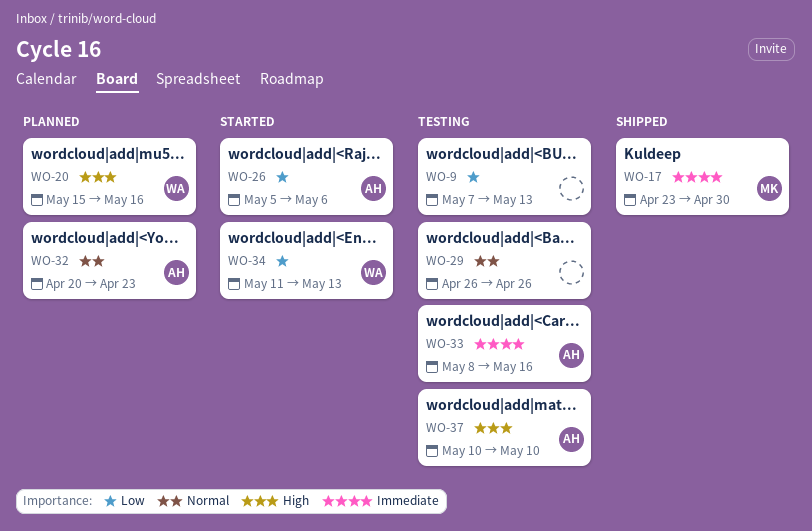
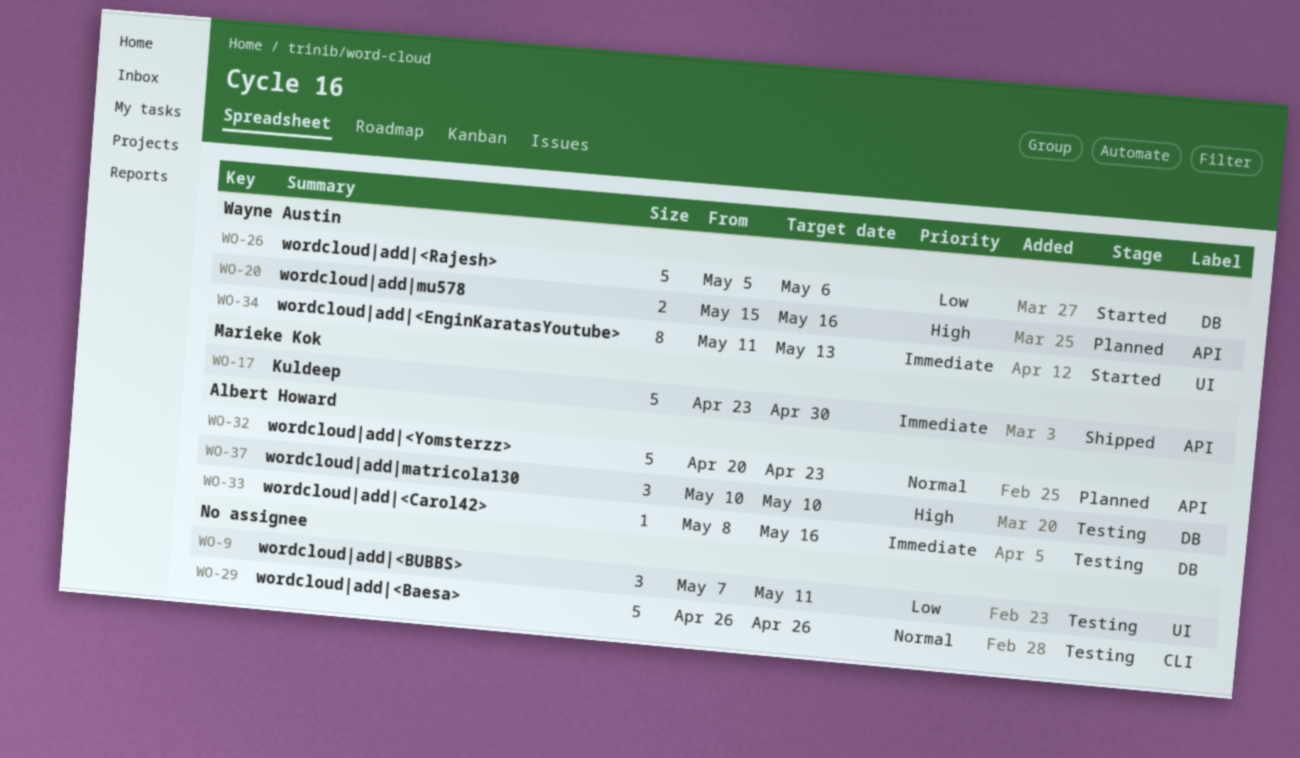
WO-9, due: May 13 -> May 11
WO-26, owner: Albert Howard -> Wayne Austin
WO-34, priority: Low -> Immediate

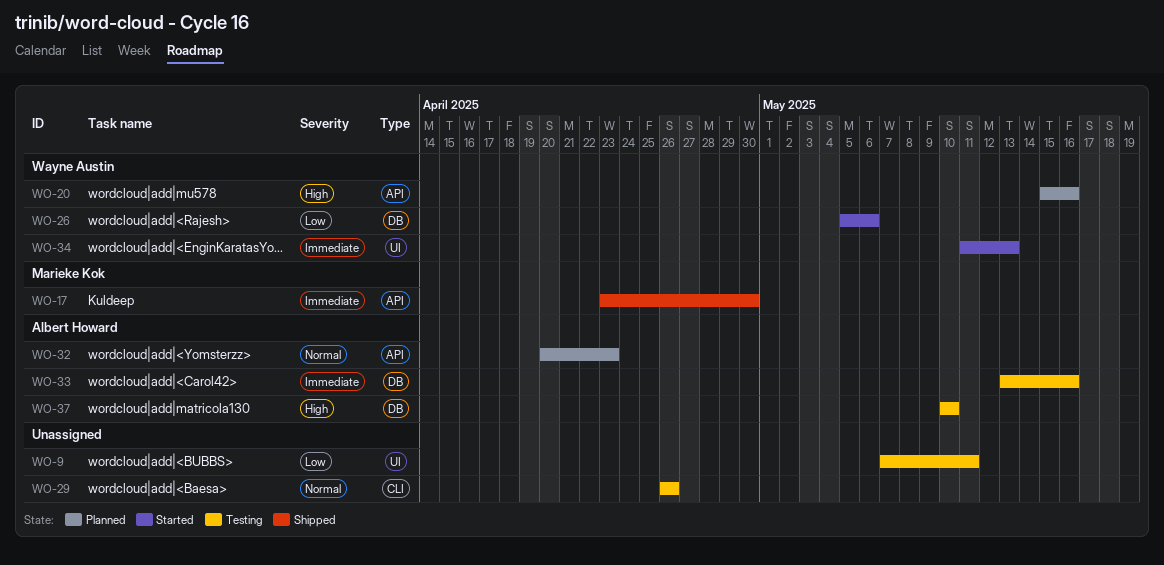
WO-33, start: May 8 -> May 13

